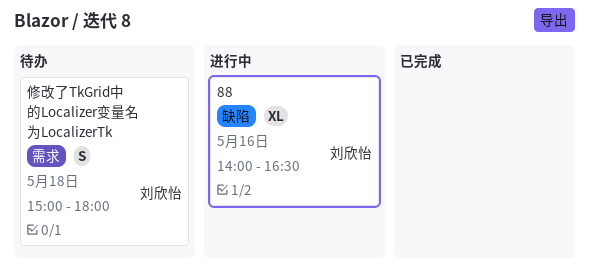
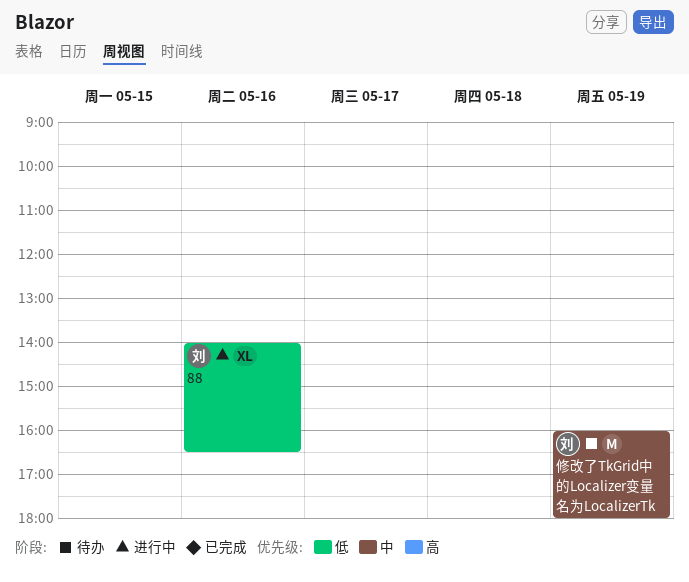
修改了TkGrid中的Localizer变量名为LocalizerTk, estimate: S -> M
修改了TkGrid中的Localizer变量名为LocalizerTk, day: May 18 -> May 19
修改了TkGrid中的Localizer变量名为LocalizerTk, begins: 15:00 -> 16:00

